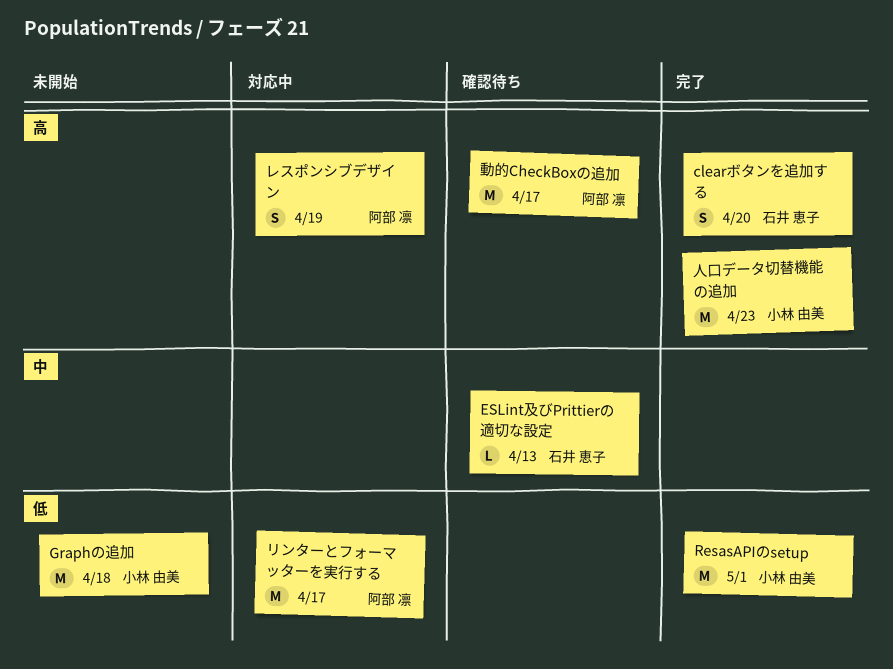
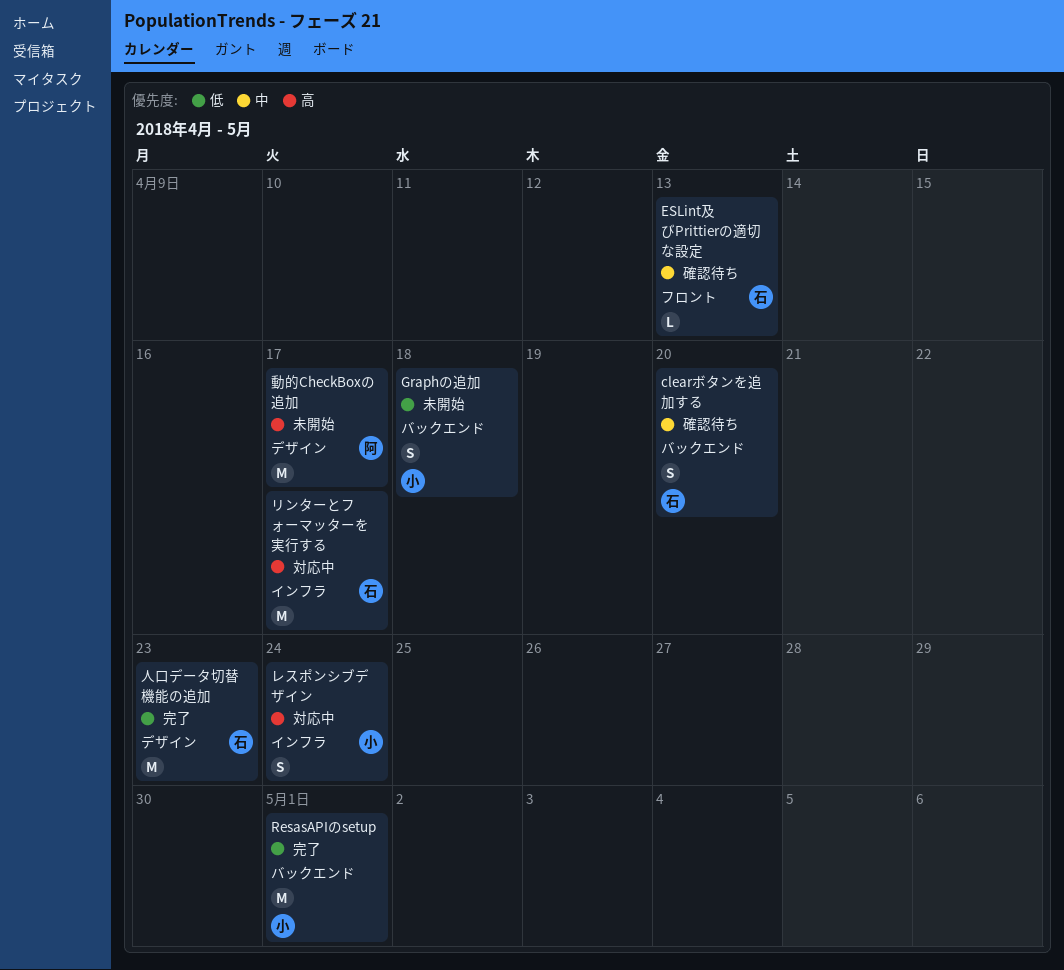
clearボタンを追加する, status: 完了 -> 確認待ち
clearボタンを追加する, priority: 高 -> 中
Graphの追加, estimate: M -> S
リンターとフォーマッターを実行する, owner: 阿部 凛 -> 石井 恵子
リンターとフォーマッターを実行する, priority: 低 -> 高
レスポンシブデザイン, owner: 阿部 凛 -> 小林 由美
レスポンシブデザイン, due: Apr 19 -> Apr 24
人口データ切替機能の追加, owner: 小林 由美 -> 石井 恵子
人口データ切替機能の追加, priority: 高 -> 低
動的CheckBoxの追加, status: 確認待ち -> 未開始

